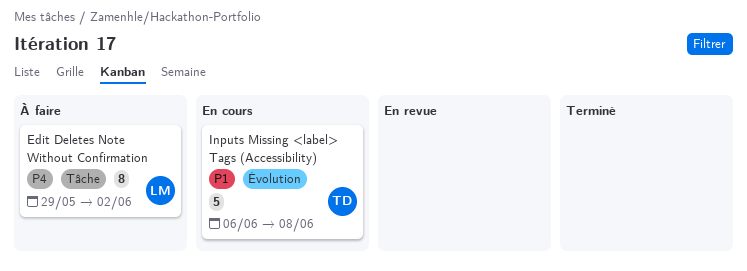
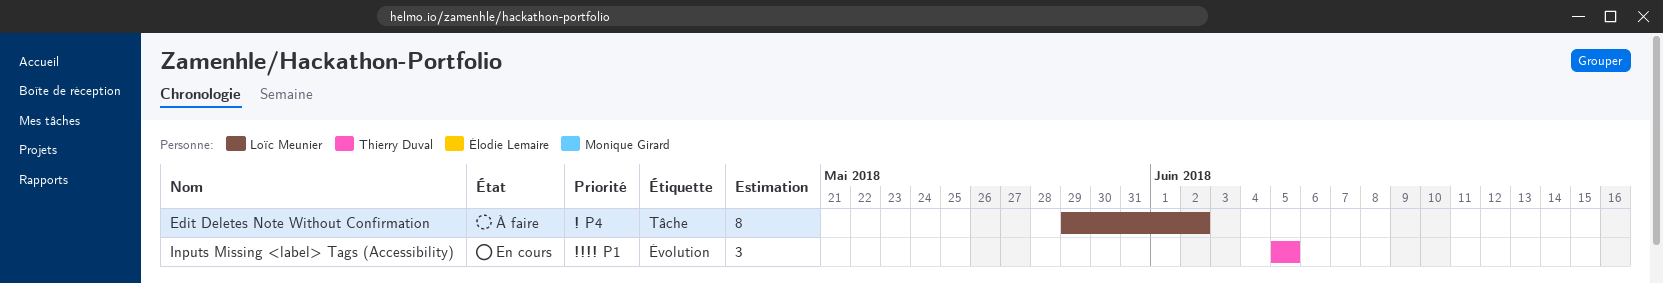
Inputs Missing <label> Tags (Accessibility), estimate: 5 -> 3
Inputs Missing <label> Tags (Accessibility), start: Jun 6 -> Jun 5
Inputs Missing <label> Tags (Accessibility), due: Jun 8 -> Jun 5

